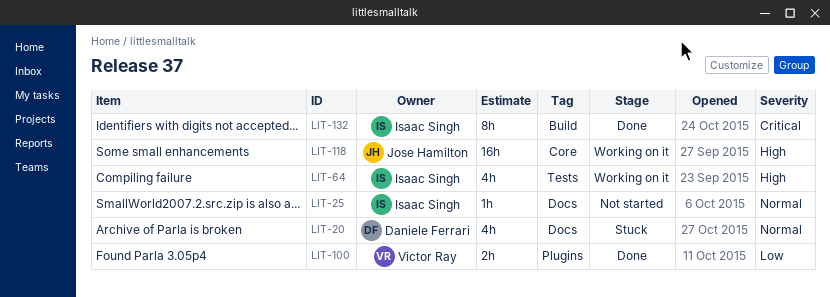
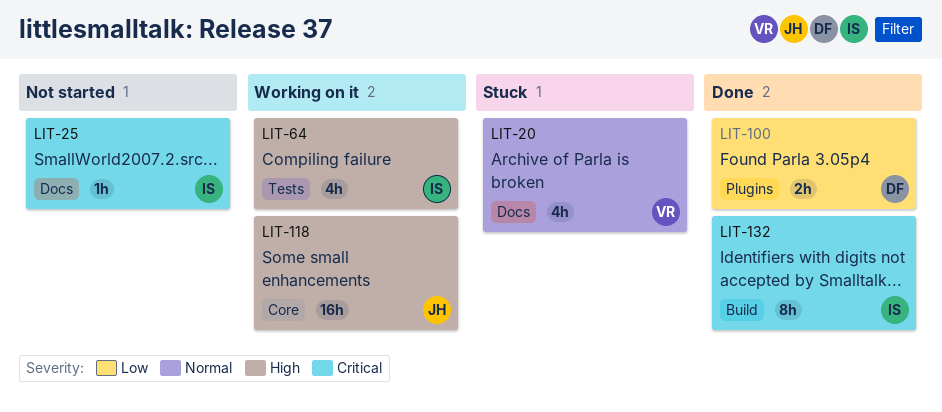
LIT-20, owner: Daniele Ferrari -> Victor Ray
LIT-25, priority: Normal -> Critical
LIT-100, owner: Victor Ray -> Daniele Ferrari

